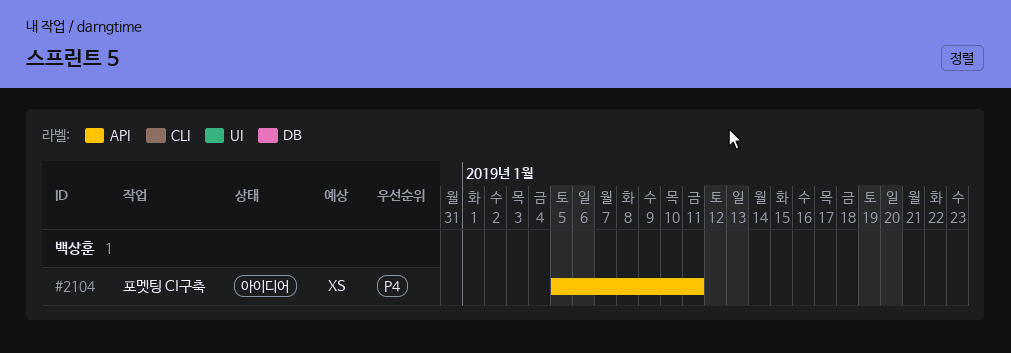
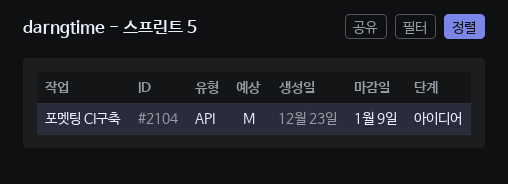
#2104, estimate: XS -> M
#2104, due: Jan 11 -> Jan 9

